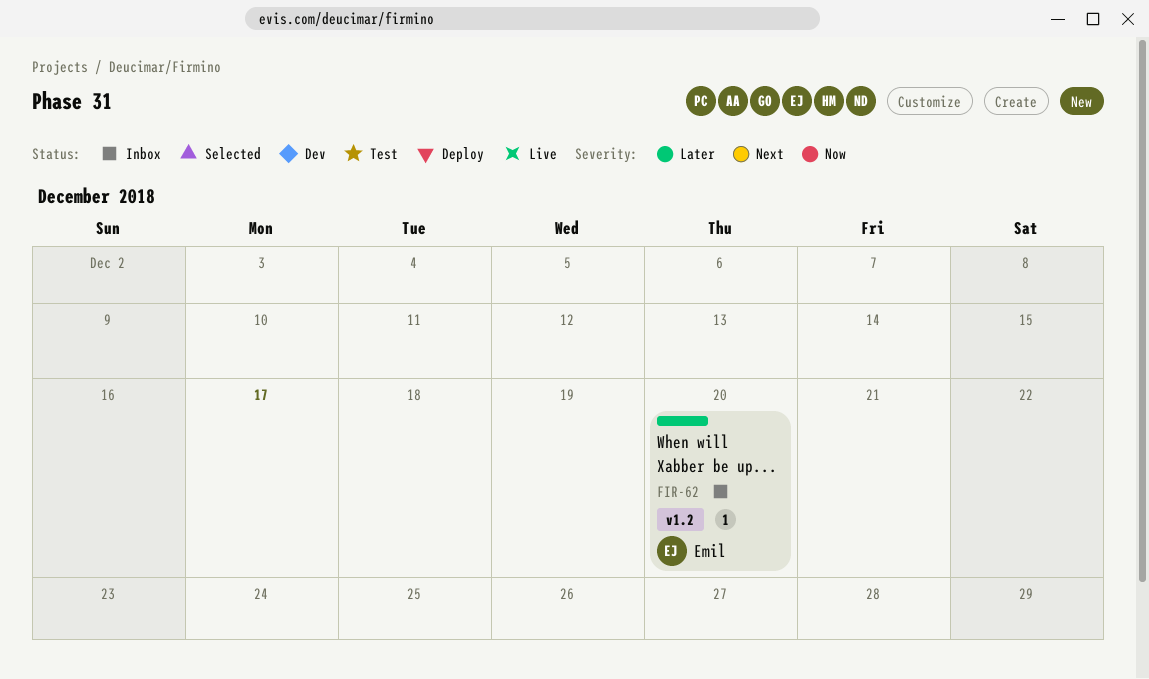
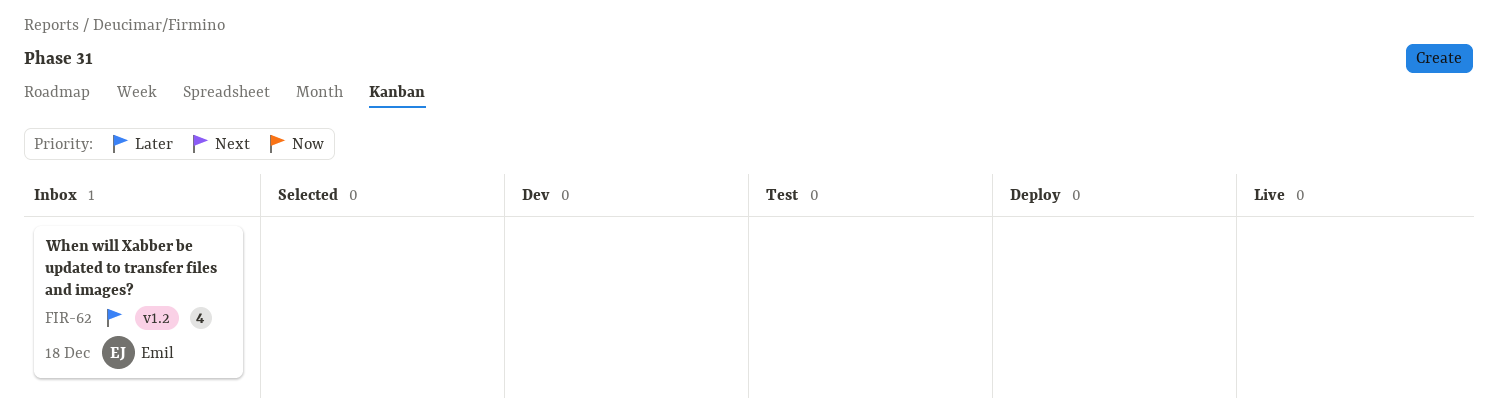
FIR-62, estimate: 1 -> 4
FIR-62, due: Dec 20 -> Dec 18

